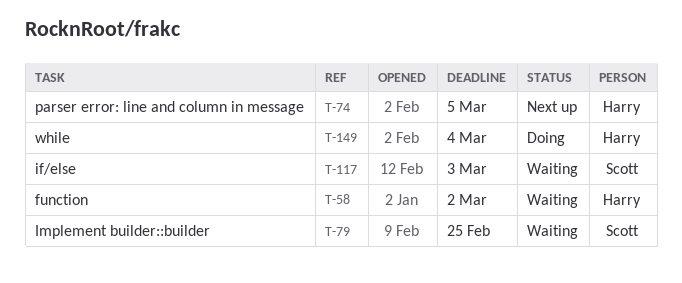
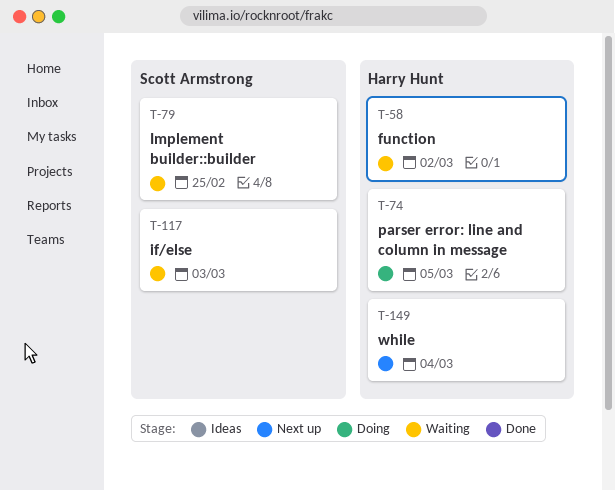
T-74, status: Next up -> Doing
T-149, status: Doing -> Next up

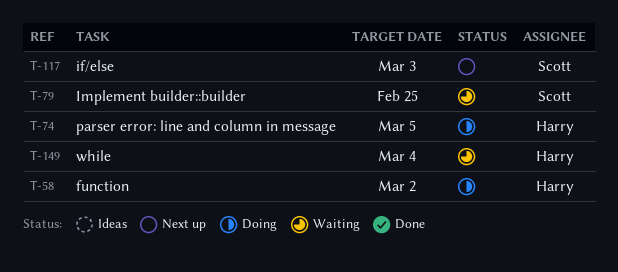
T-58, status: Waiting -> Doing
T-117, status: Waiting -> Next up
T-149, status: Next up -> Waiting

